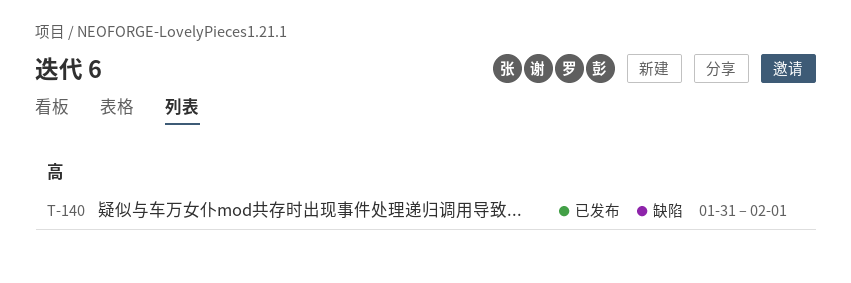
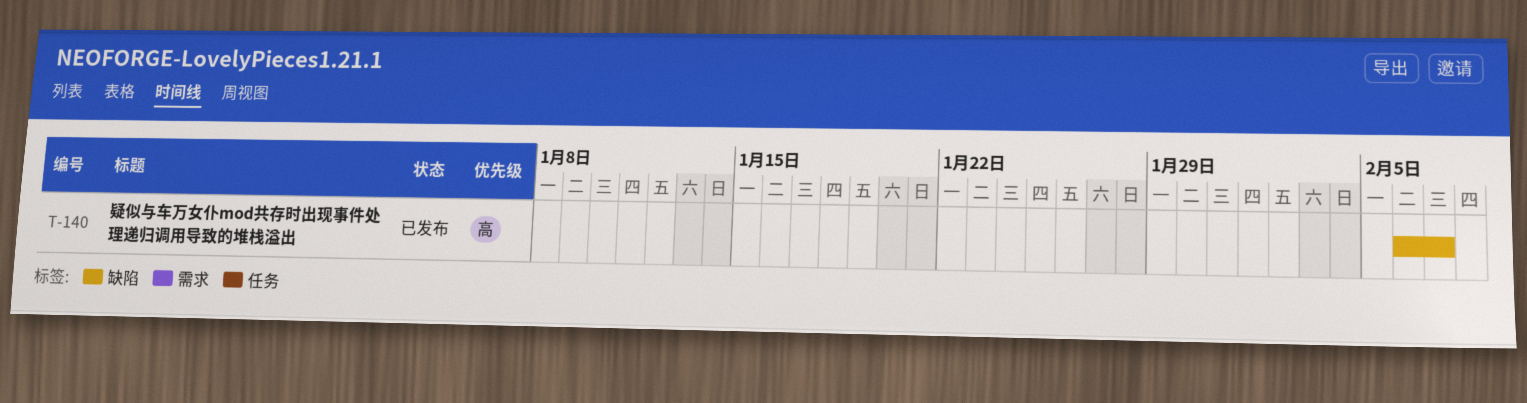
T-140, start: Jan 31 -> Feb 6
T-140, due: Feb 1 -> Feb 7

